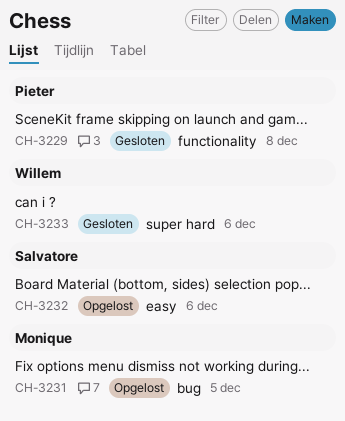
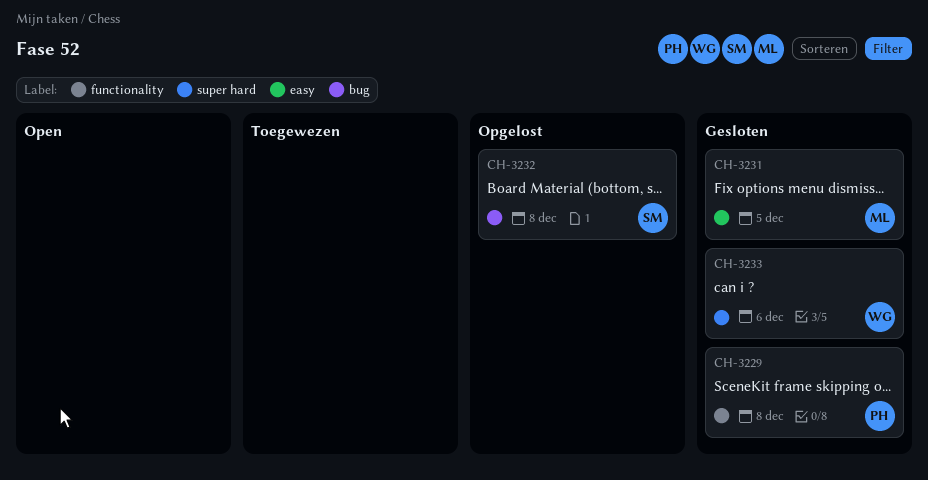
CH-3231, status: Opgelost -> Gesloten
CH-3231, label: bug -> easy
CH-3232, label: easy -> bug
CH-3232, due: Dec 6 -> Dec 8

